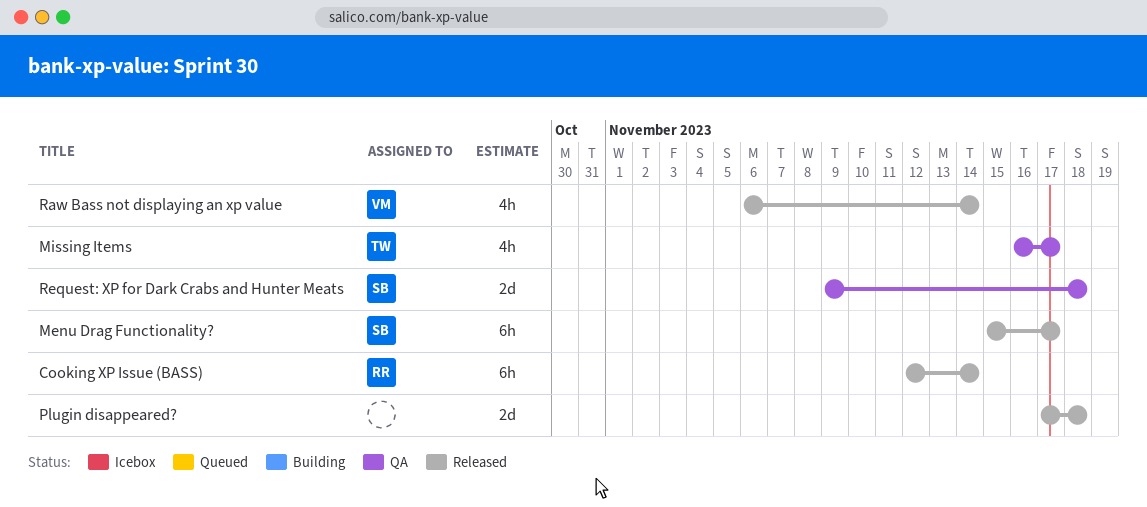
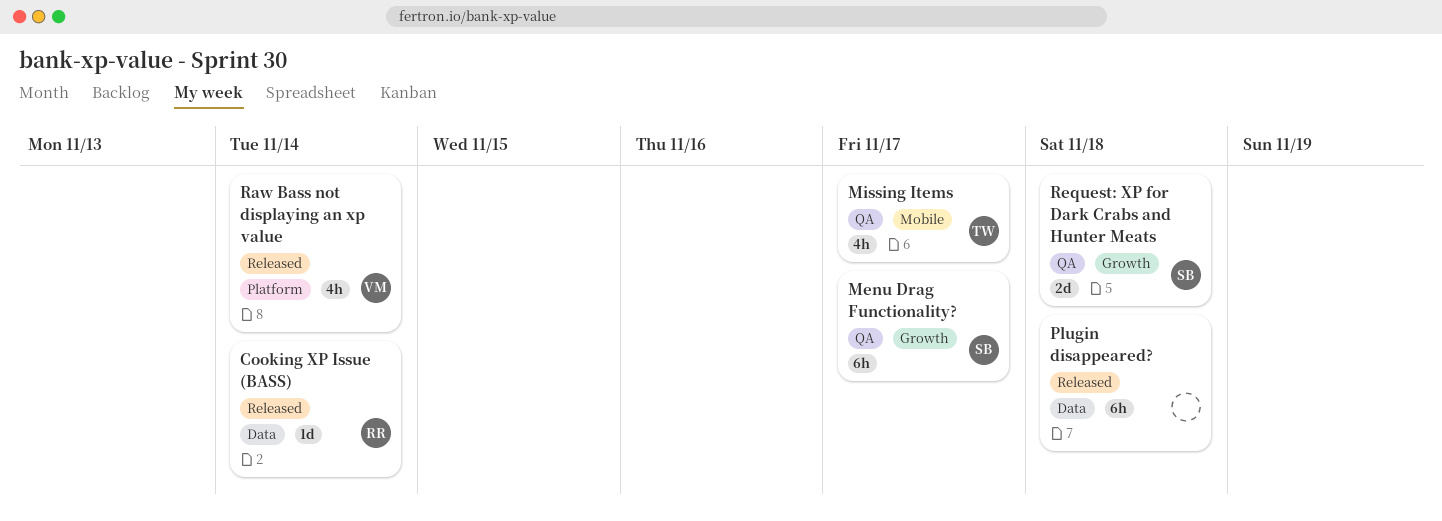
Cooking XP Issue (BASS), estimate: 6h -> 1d
Menu Drag Functionality?, status: Released -> QA
Plugin disappeared?, estimate: 2d -> 6h

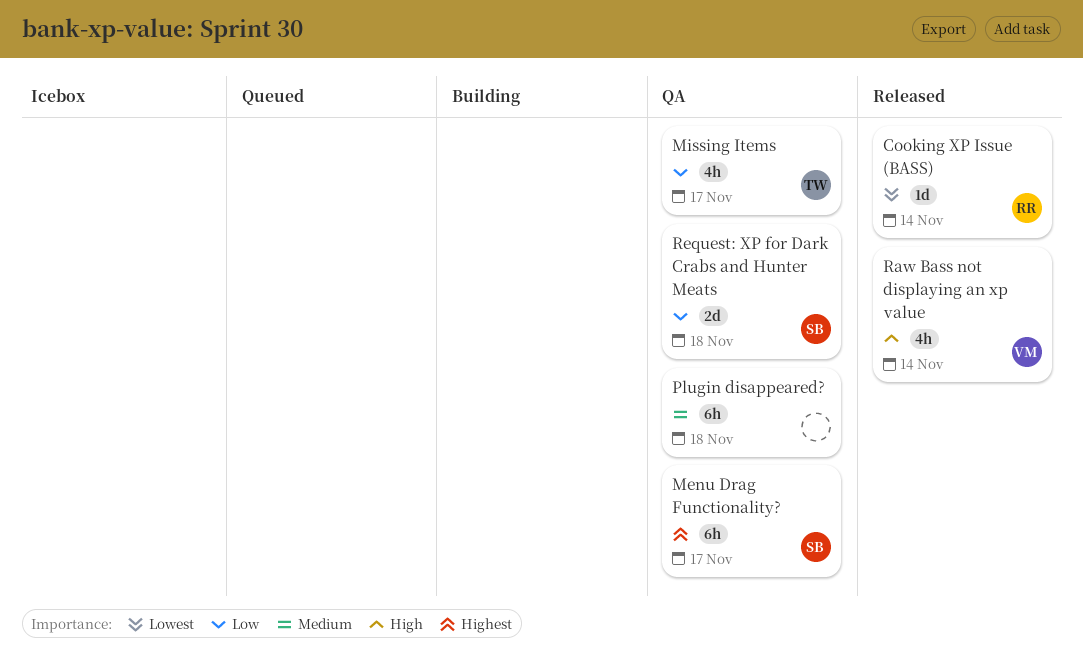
Plugin disappeared?, status: Released -> QA

